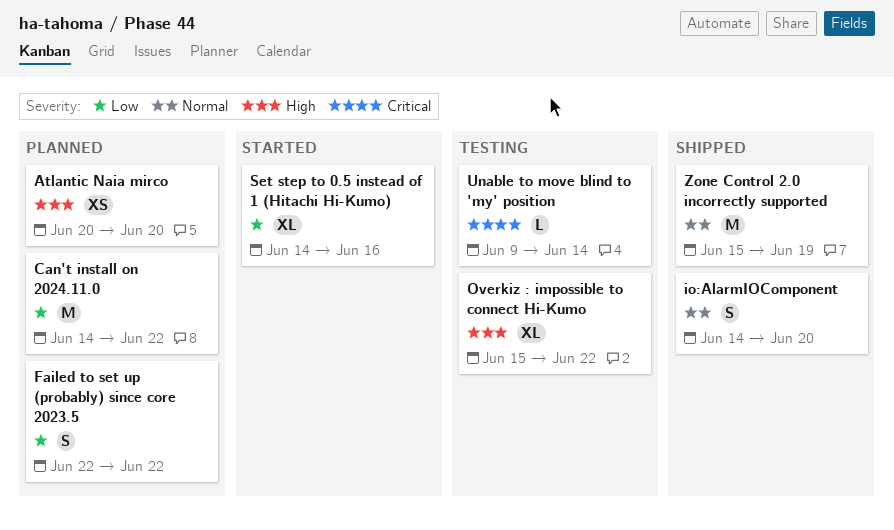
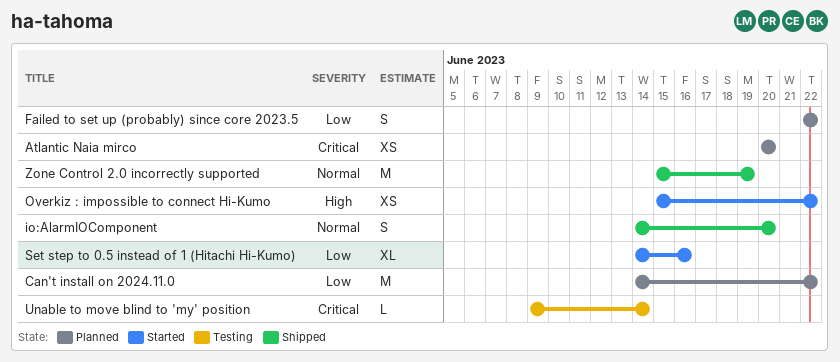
Atlantic Naia mirco, priority: High -> Critical
Overkiz : impossible to connect Hi-Kumo, status: Testing -> Started
Overkiz : impossible to connect Hi-Kumo, estimate: XL -> XS

